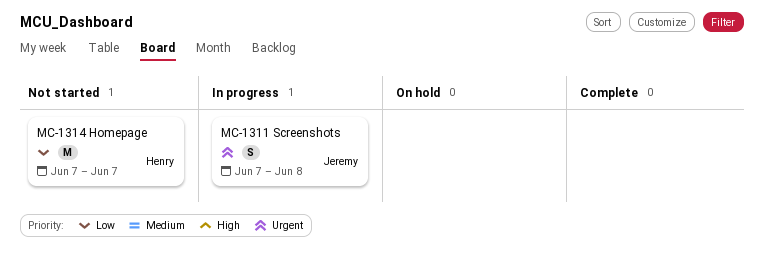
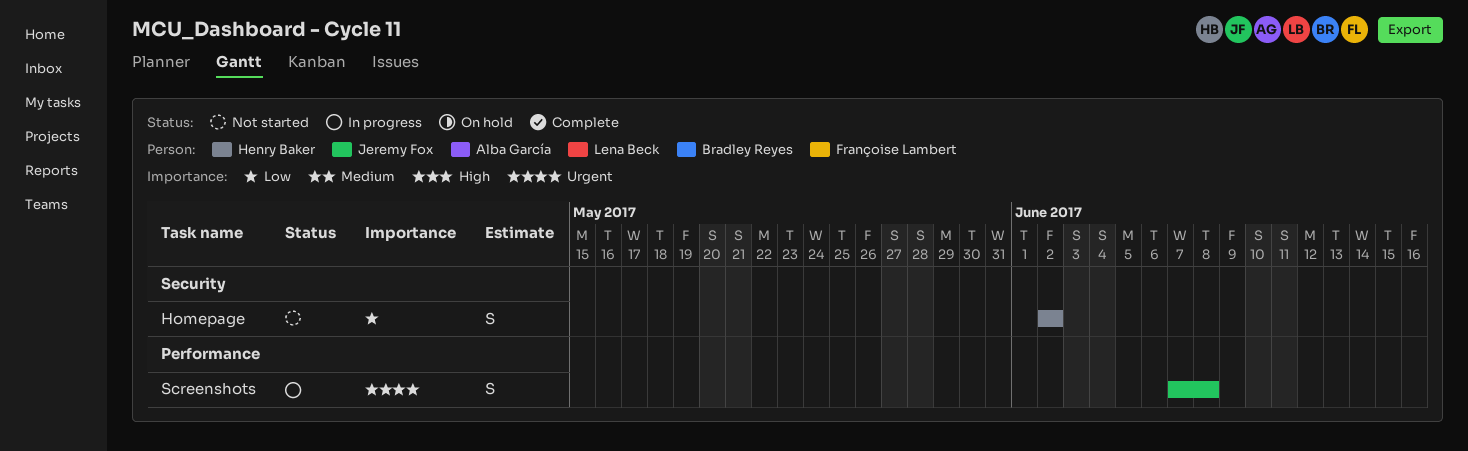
Homepage, estimate: M -> S
Homepage, start: Jun 7 -> Jun 2
Homepage, due: Jun 7 -> Jun 2

